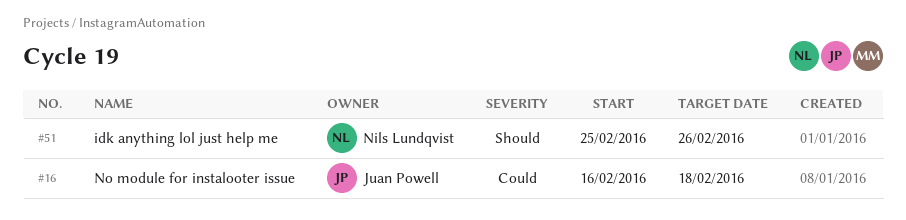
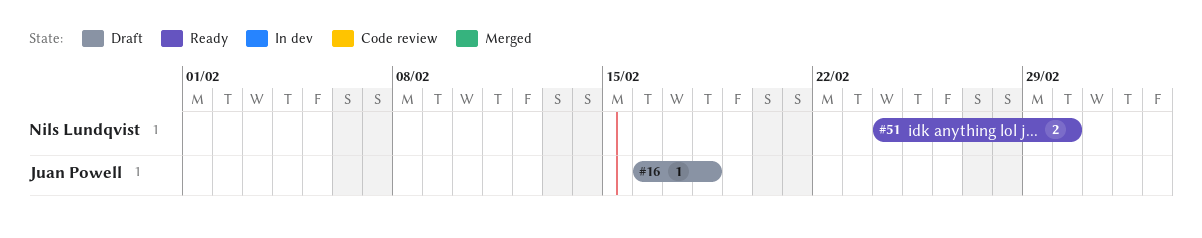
#51, start: Feb 25 -> Feb 24
#51, due: Feb 26 -> Mar 1

